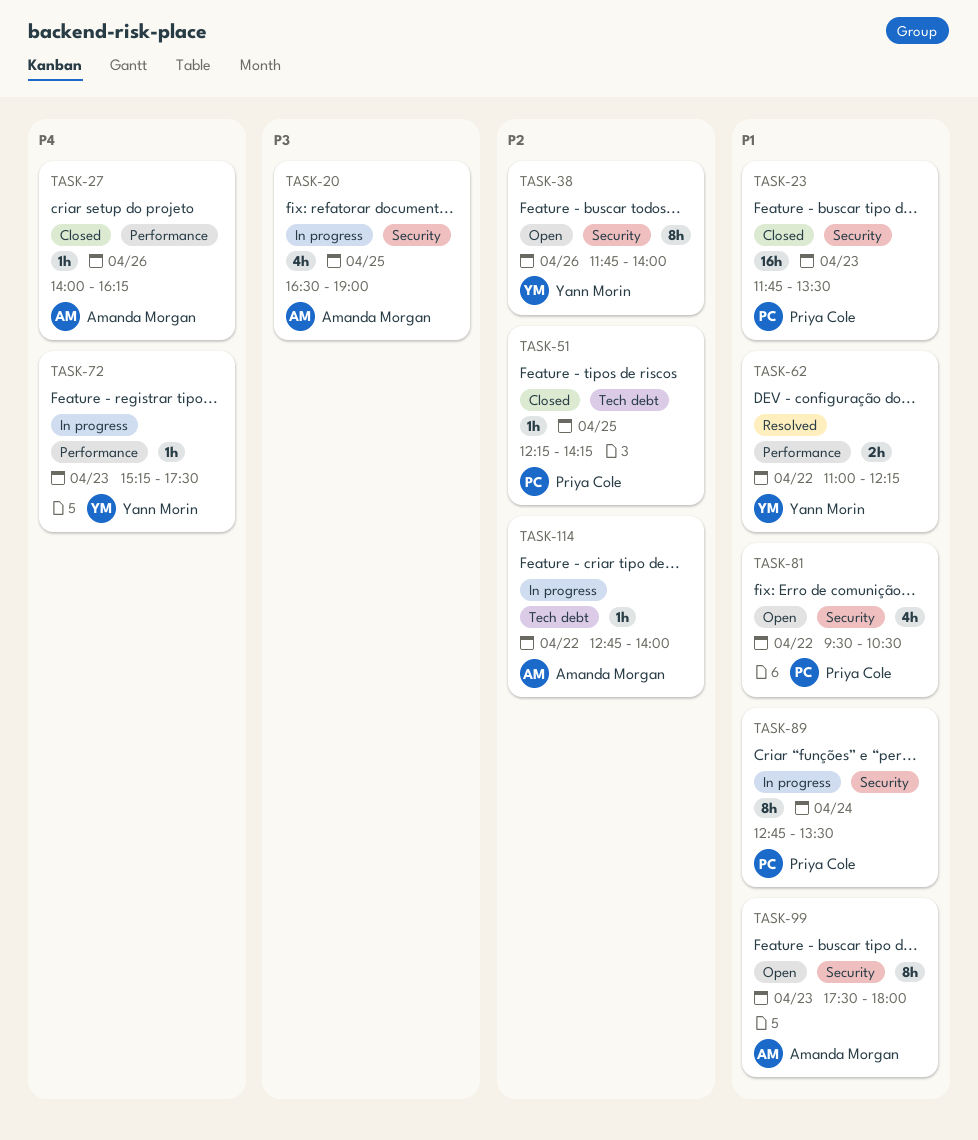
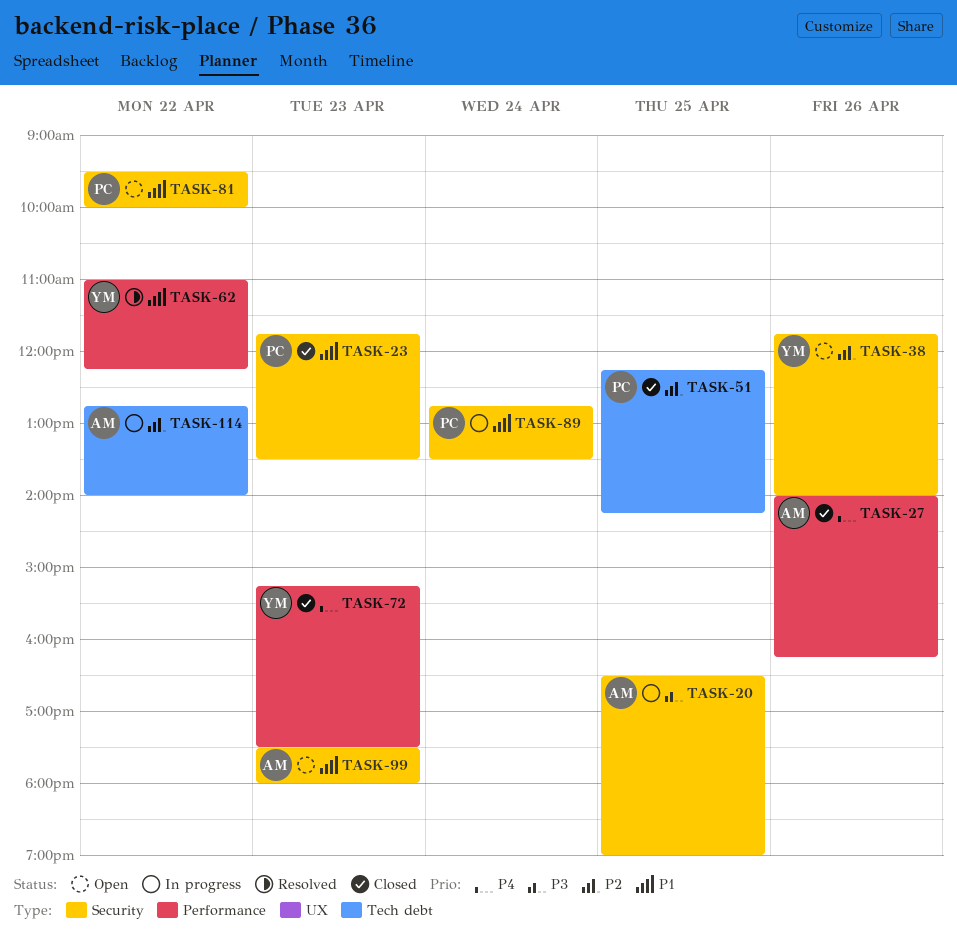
TASK-72, status: In progress -> Closed
TASK-81, ends: 10:30 -> 10:00

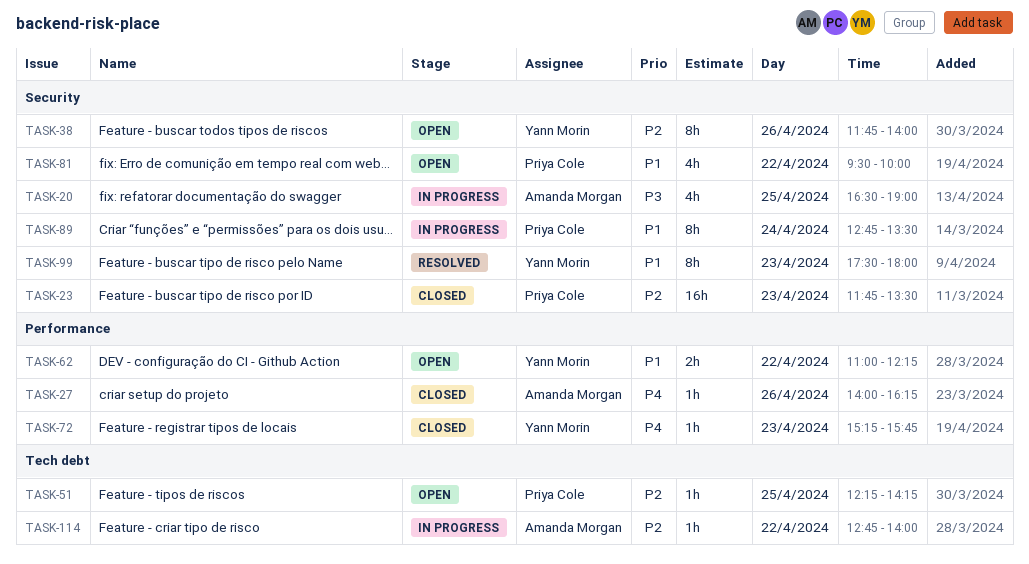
TASK-23, priority: P1 -> P2
TASK-51, status: Closed -> Open
TASK-62, status: Resolved -> Open
TASK-72, ends: 17:30 -> 15:45
TASK-99, status: Open -> Resolved
TASK-99, owner: Amanda Morgan -> Yann Morin

